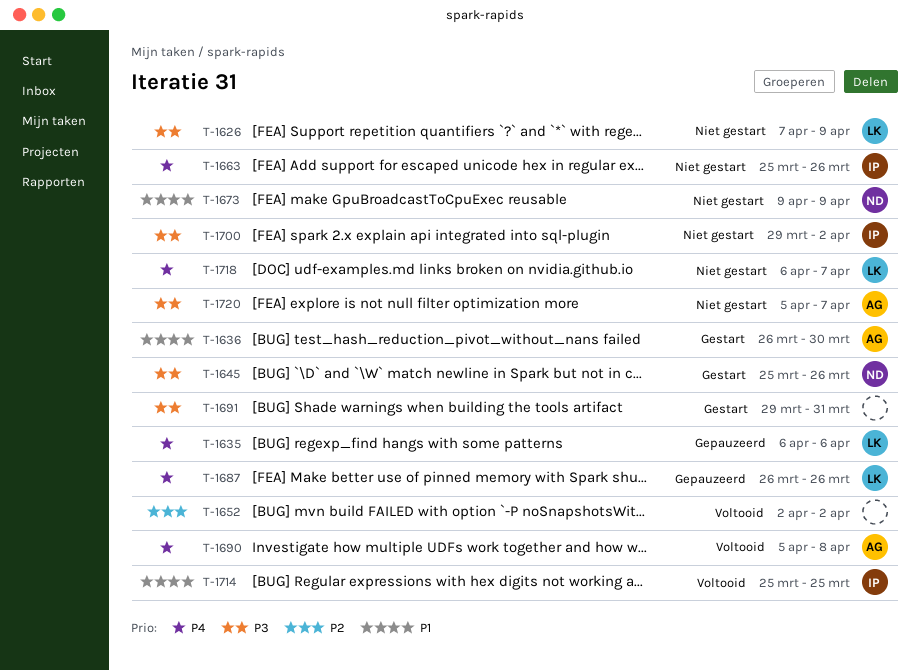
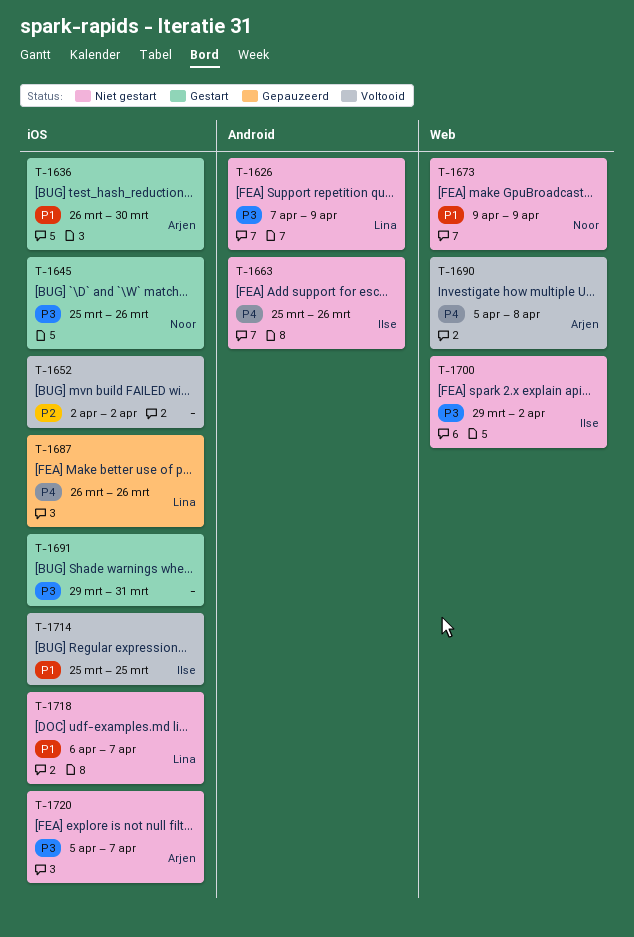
T-1635: present -> none
T-1718, priority: P4 -> P1

